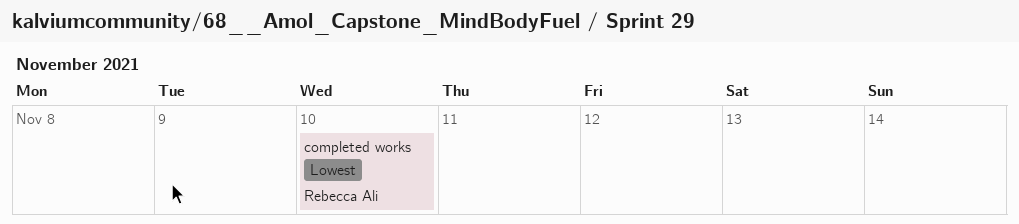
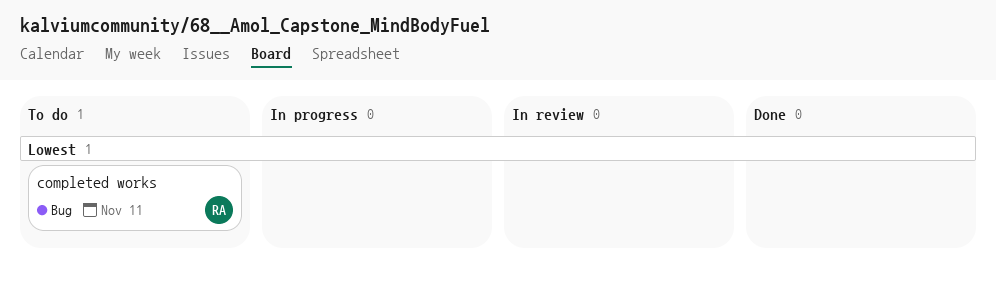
completed works, due: Nov 10 -> Nov 11

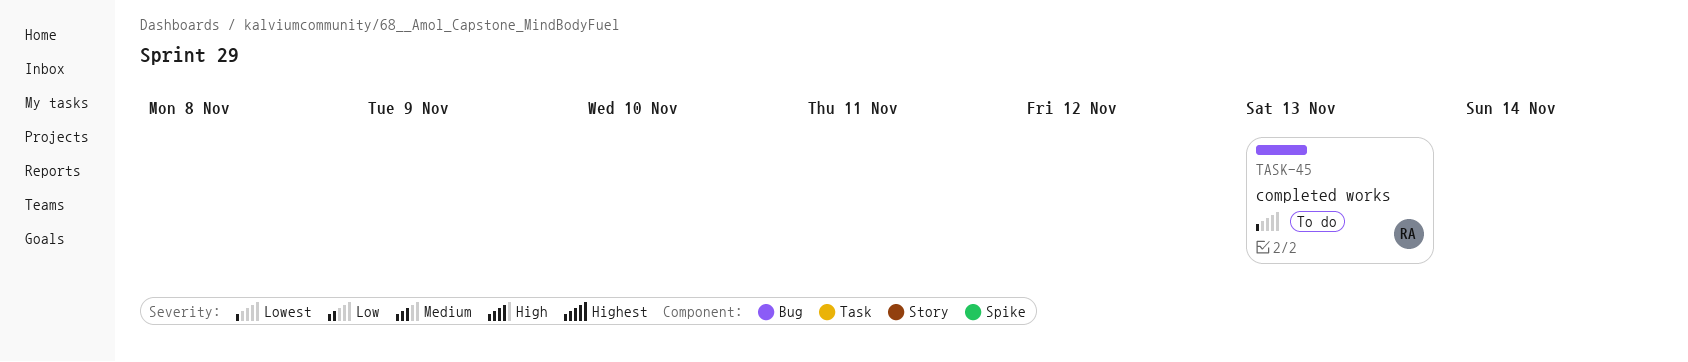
completed works, due: Nov 11 -> Nov 13

